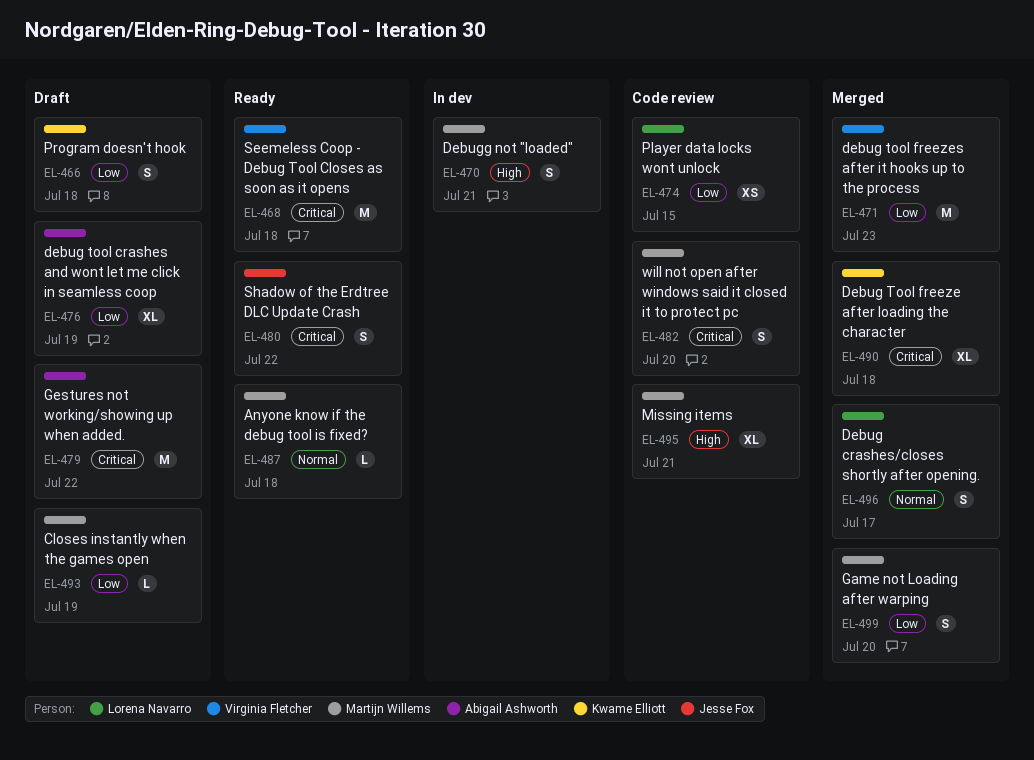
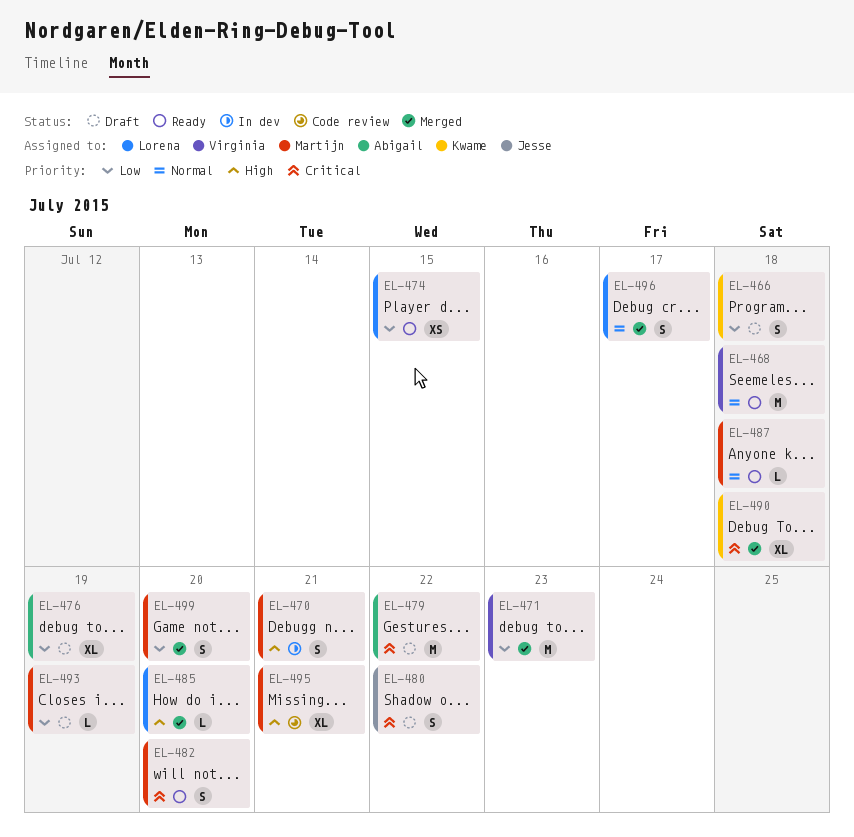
EL-468, priority: Critical -> Normal
EL-474, status: Code review -> Ready
EL-480, status: Ready -> Draft
EL-482, status: Code review -> Ready
EL-485: none -> present

